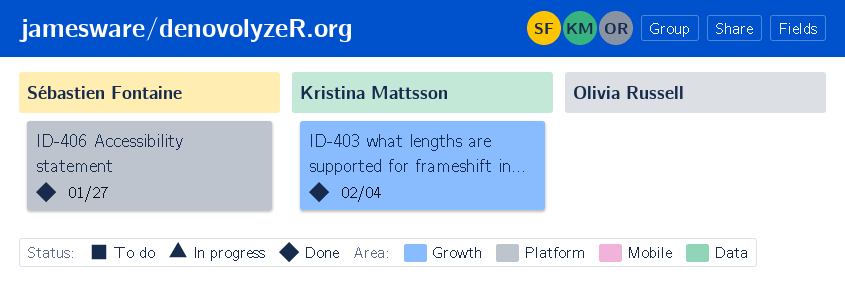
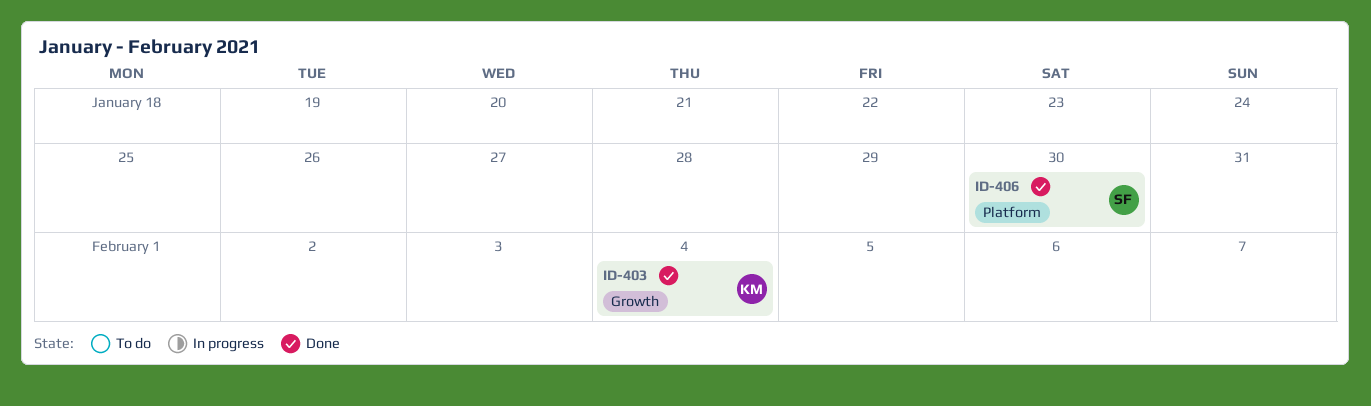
ID-406, due: Jan 27 -> Jan 30

